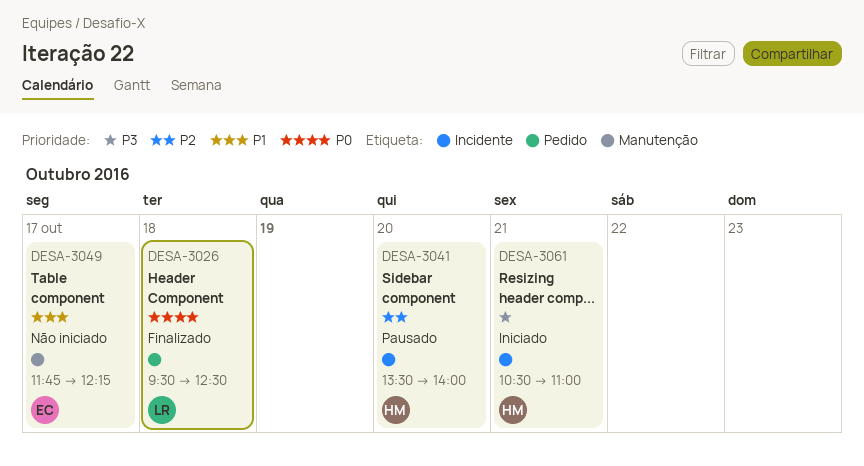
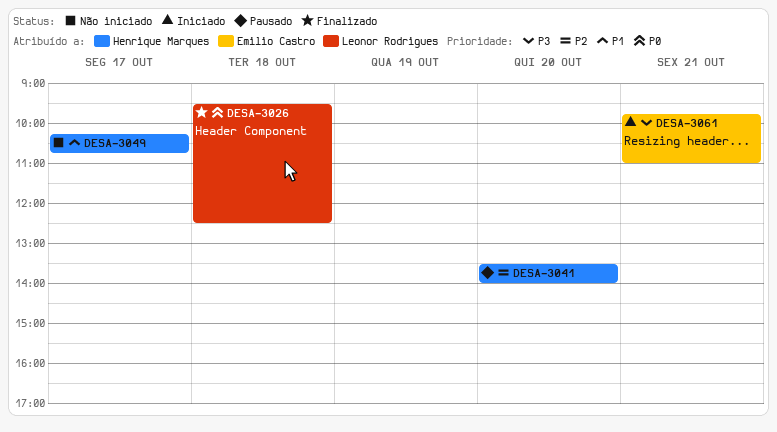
DESA-3049, owner: Emilio Castro -> Henrique Marques
DESA-3049, begins: 11:45 -> 10:15
DESA-3049, ends: 12:15 -> 10:45
DESA-3061, owner: Henrique Marques -> Emilio Castro
DESA-3061, begins: 10:30 -> 09:45

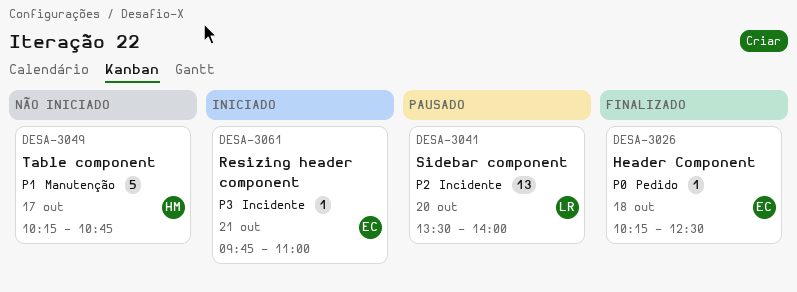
DESA-3026, owner: Leonor Rodrigues -> Emilio Castro
DESA-3026, begins: 09:30 -> 10:15
DESA-3041, owner: Henrique Marques -> Leonor Rodrigues

